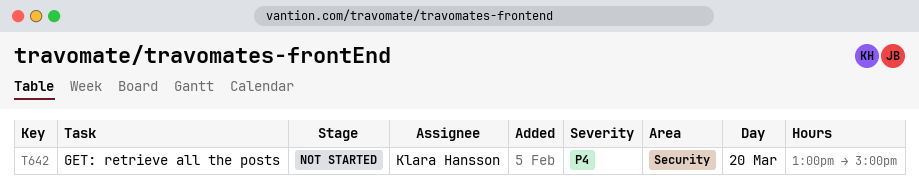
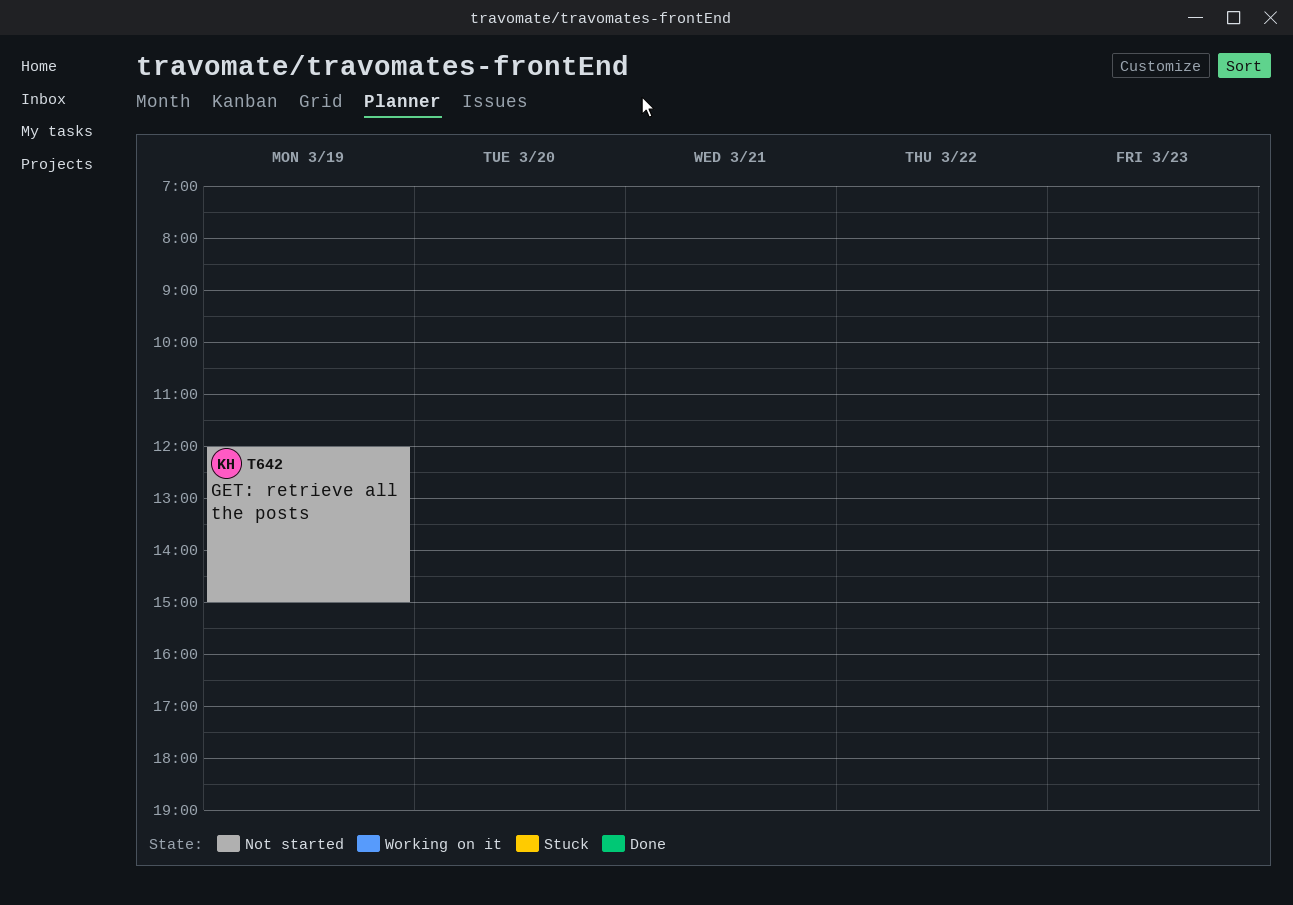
T642, day: Mar 20 -> Mar 19
T642, begins: 13:00 -> 12:00

